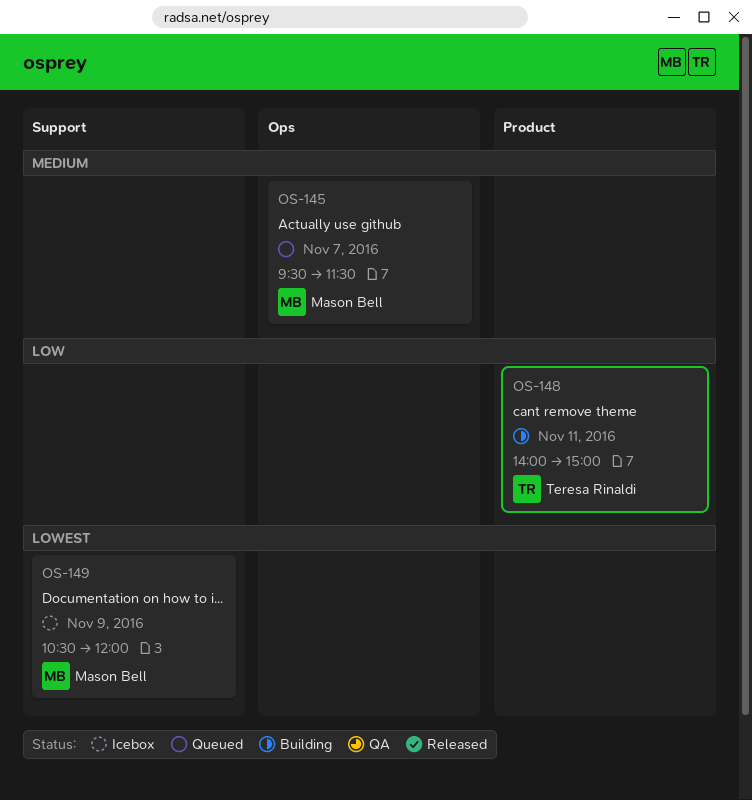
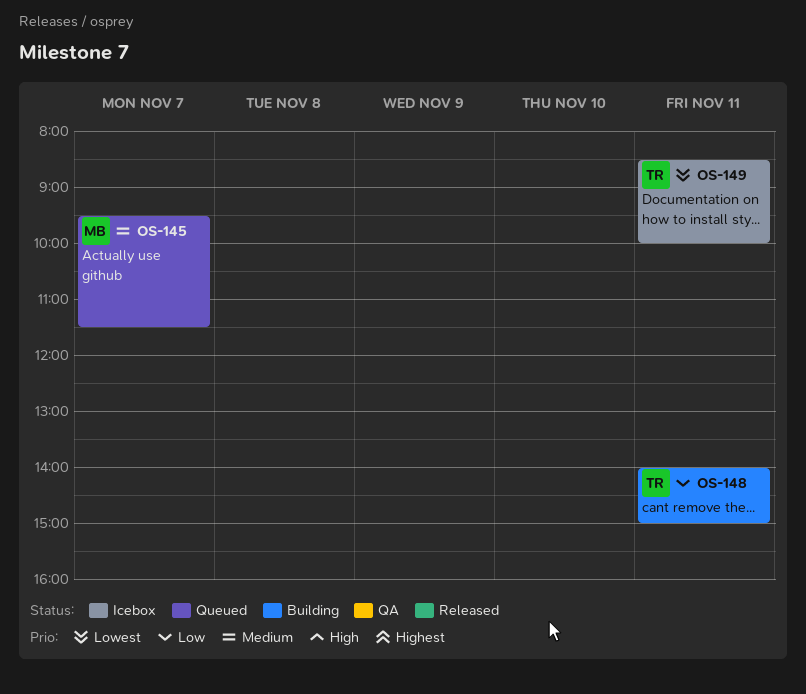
OS-149, owner: Mason Bell -> Teresa Rinaldi
OS-149, day: Nov 9 -> Nov 11
OS-149, begins: 10:30 -> 08:30
OS-149, ends: 12:00 -> 10:00

